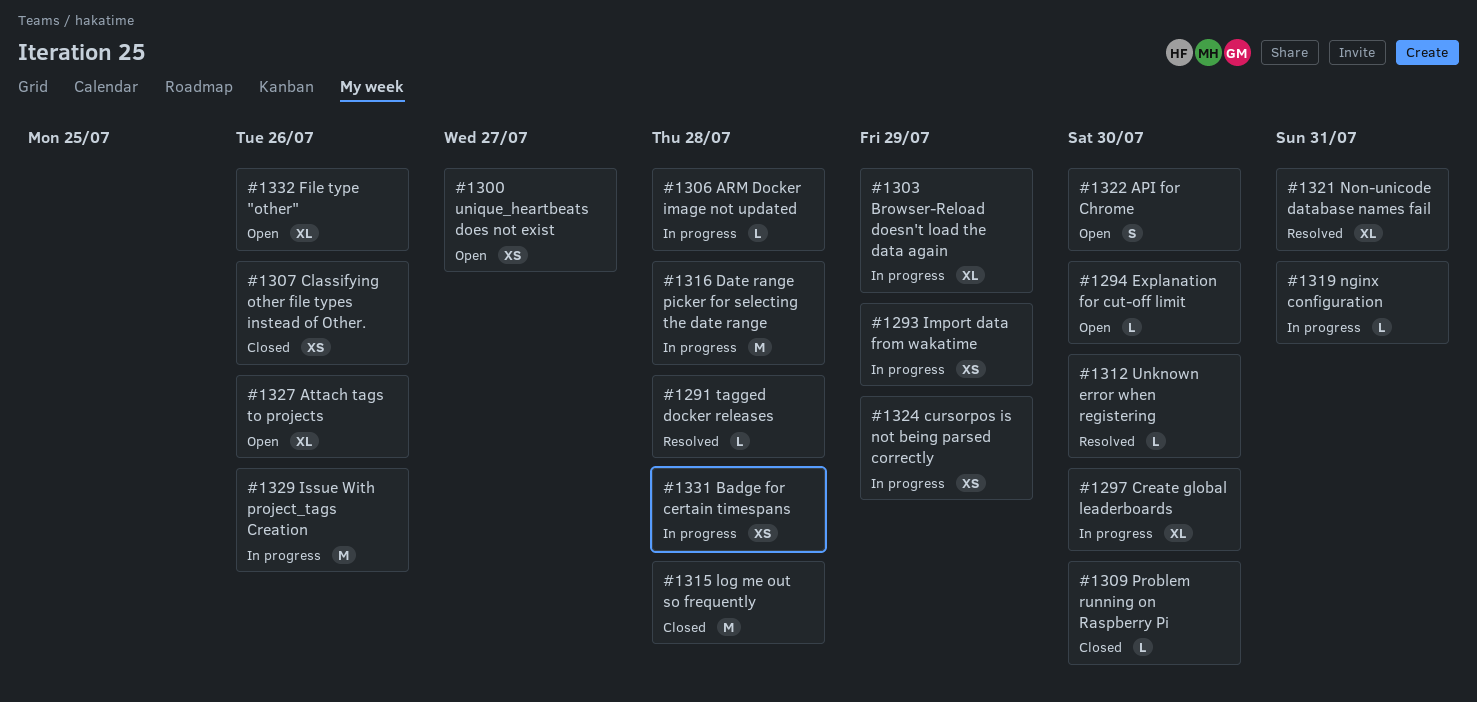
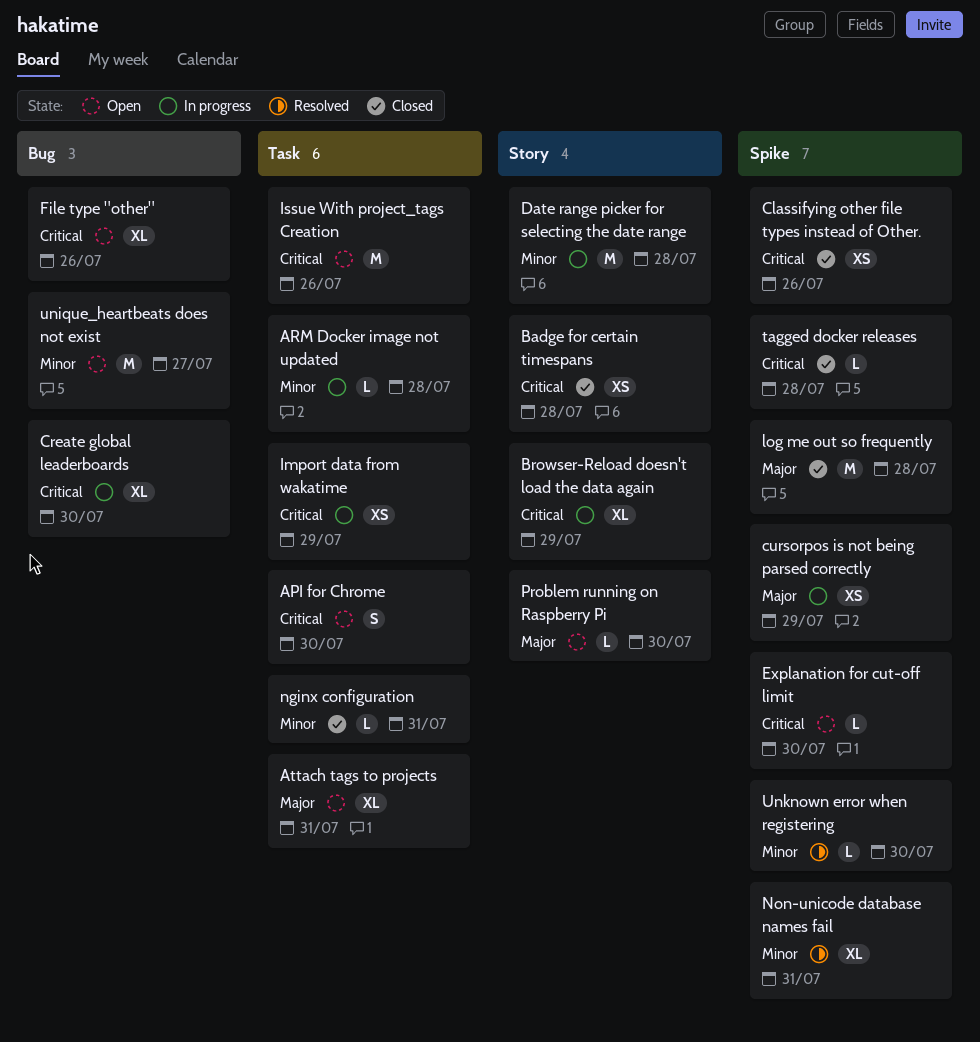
Attach tags to projects, due: Jul 26 -> Jul 31
Badge for certain timespans, status: In progress -> Closed
Issue With project_tags Creation, status: In progress -> Open
nginx configuration, status: In progress -> Closed
Problem running on Raspberry Pi, status: Closed -> Open
tagged docker releases, status: Resolved -> Closed
unique_heartbeats does not exist, estimate: XS -> M

